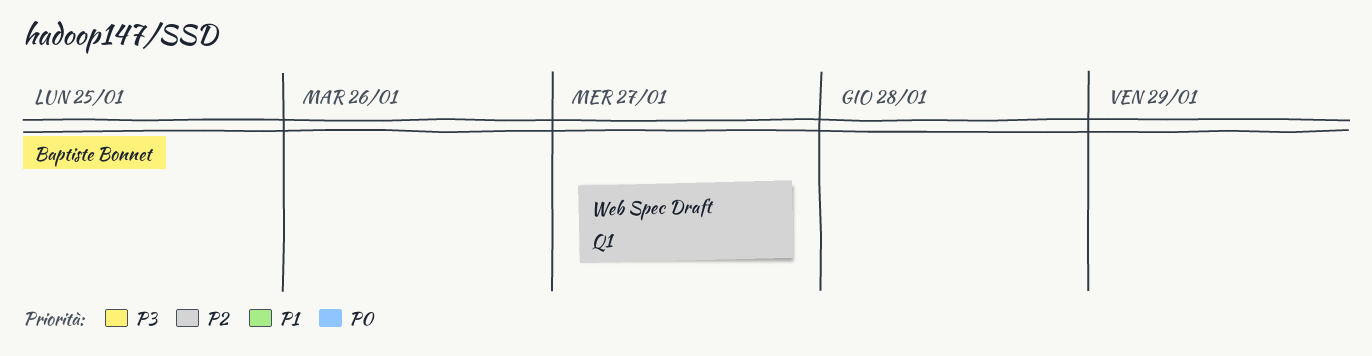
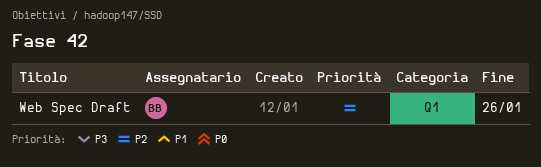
Web Spec Draft, due: Jan 27 -> Jan 26

